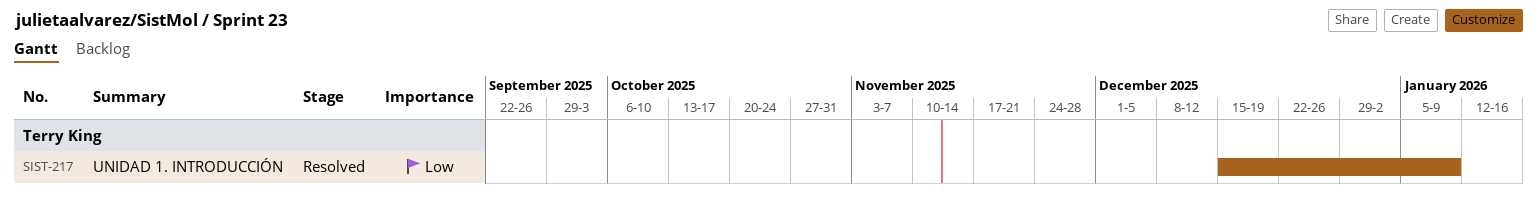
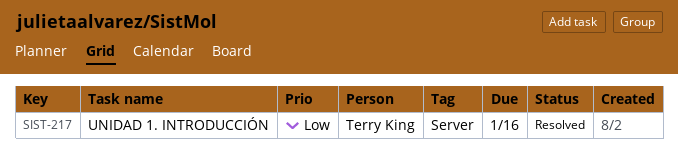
SIST-217, due: Jan 9 -> Jan 16

